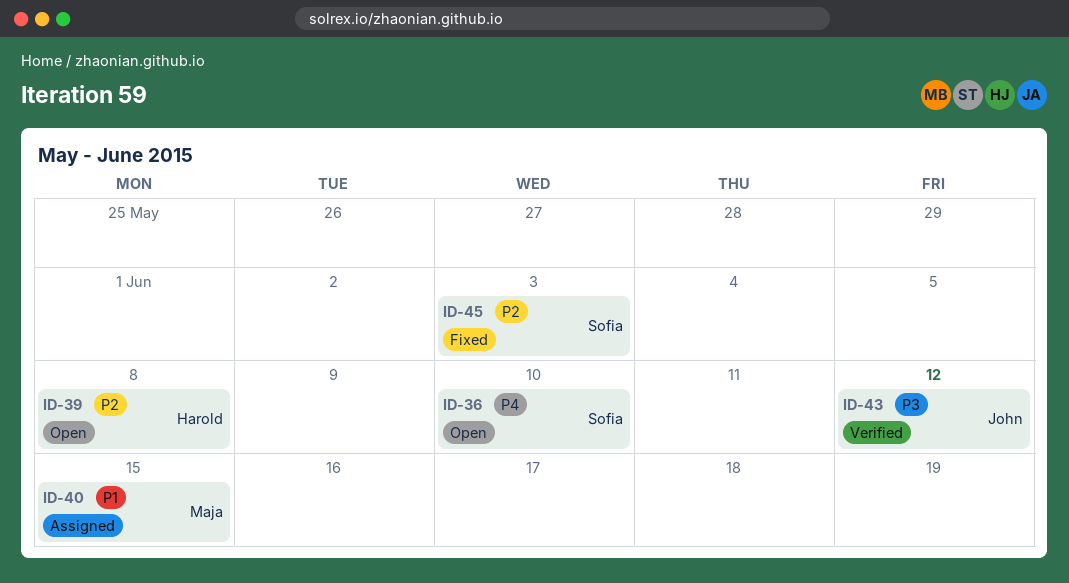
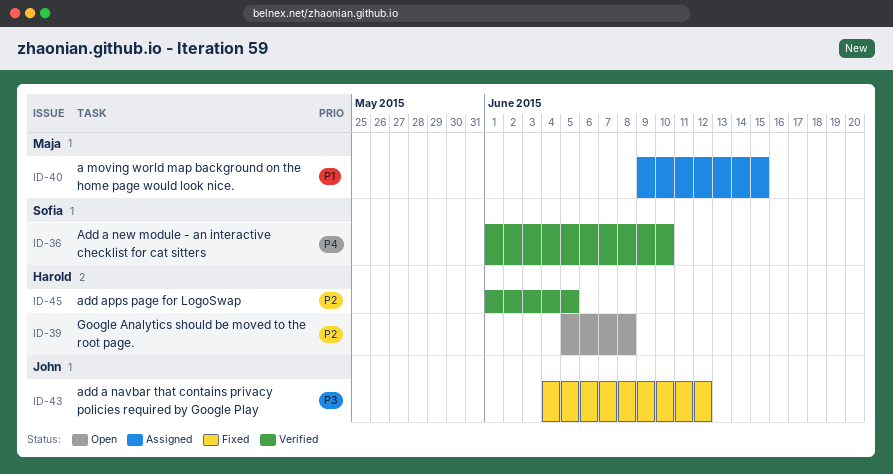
ID-36, status: Open -> Verified
ID-43, status: Verified -> Fixed
ID-45, status: Fixed -> Verified
ID-45, owner: Sofia -> Harold
ID-45, due: Jun 3 -> Jun 5

